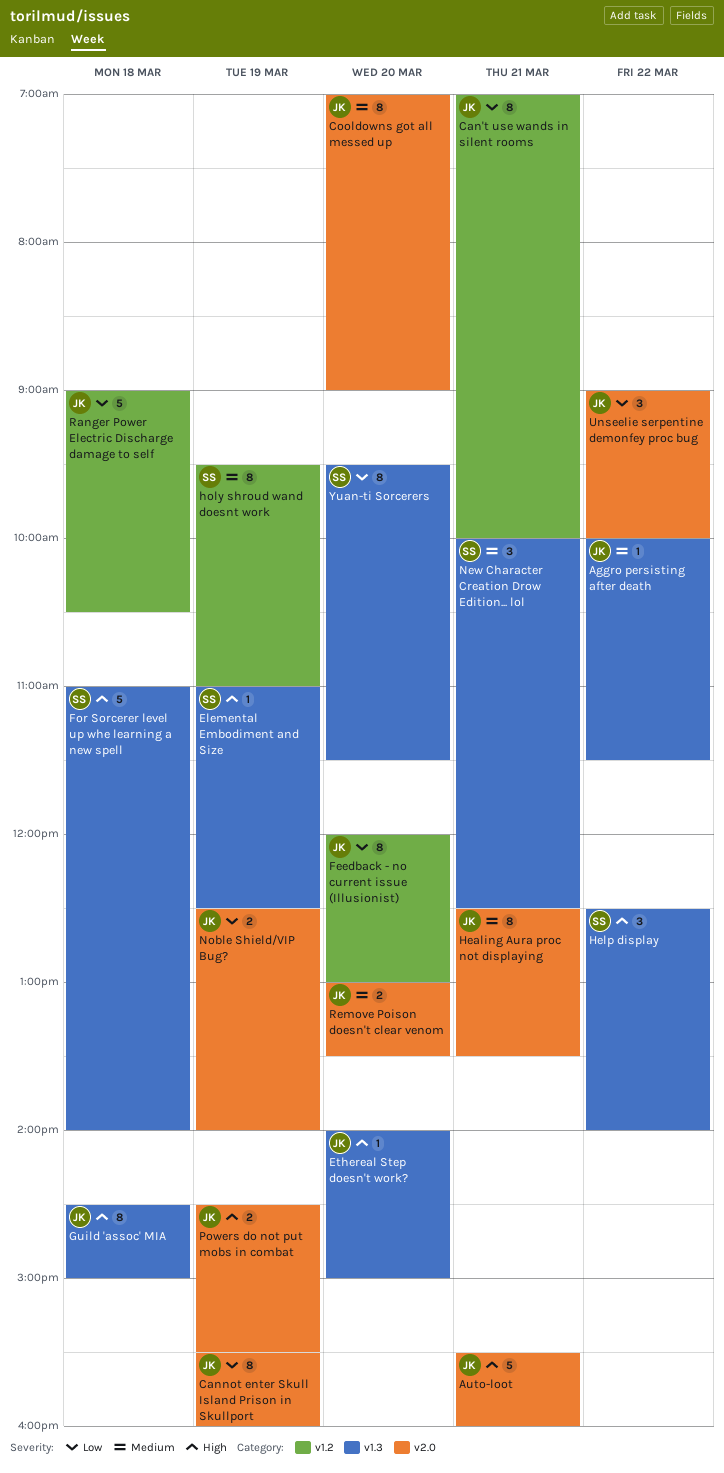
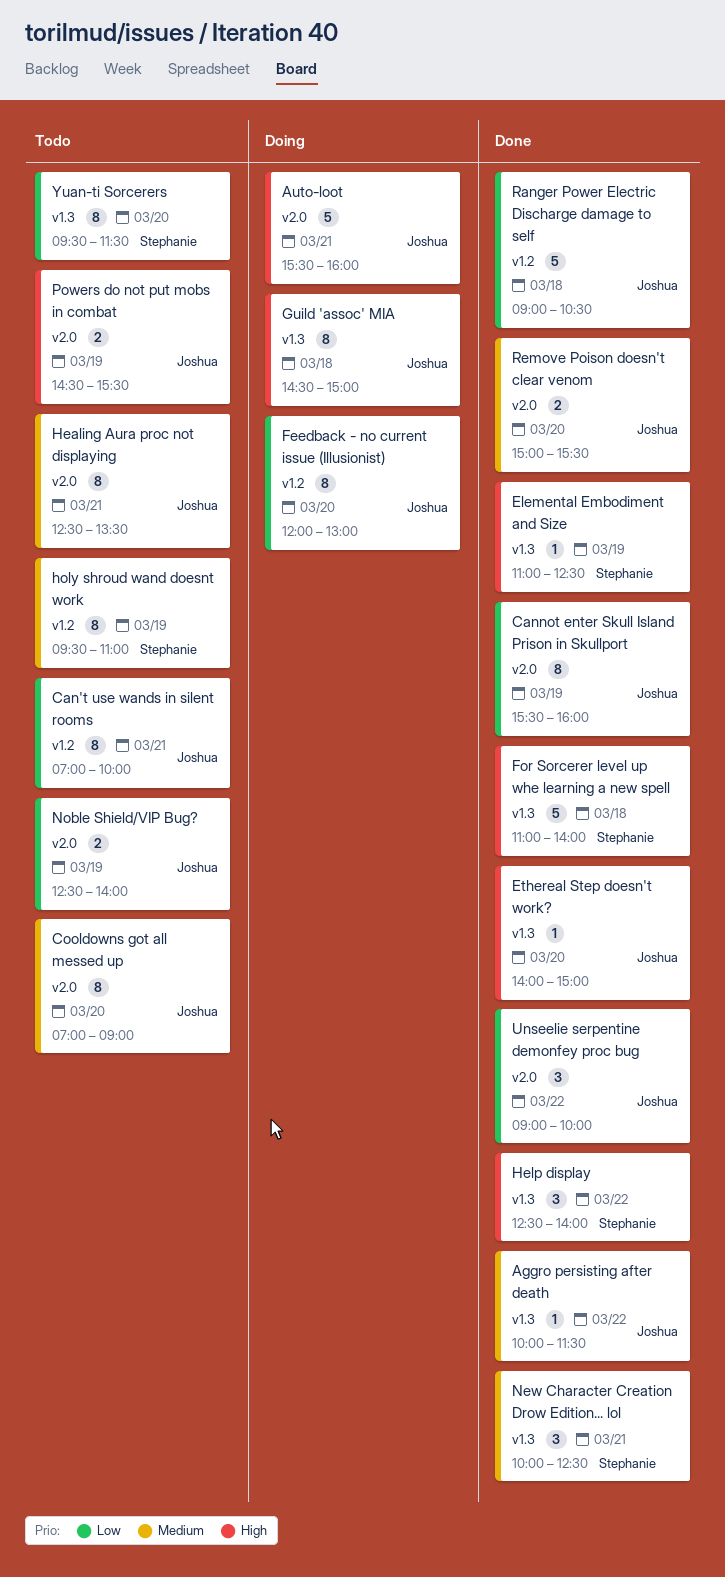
Remove Poison doesn't clear venom, begins: 13:00 -> 15:00
Remove Poison doesn't clear venom, ends: 13:30 -> 15:30

